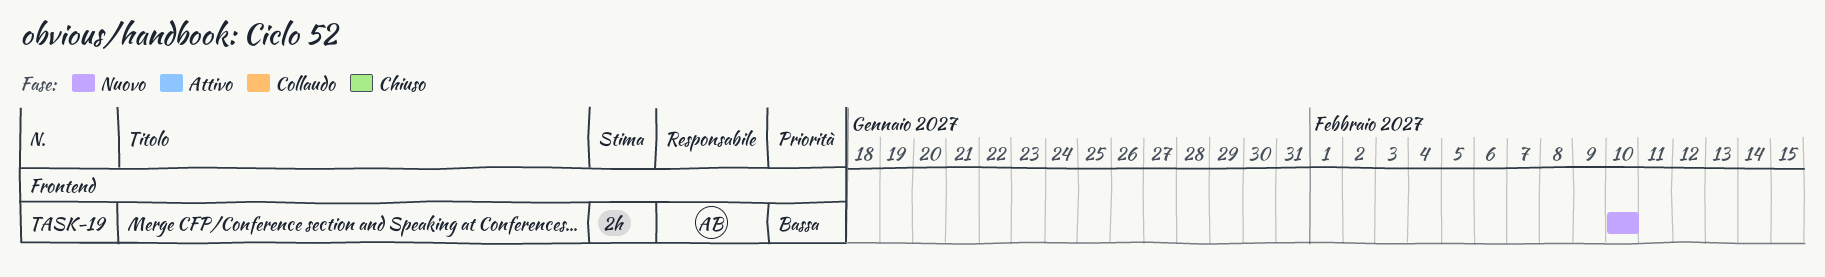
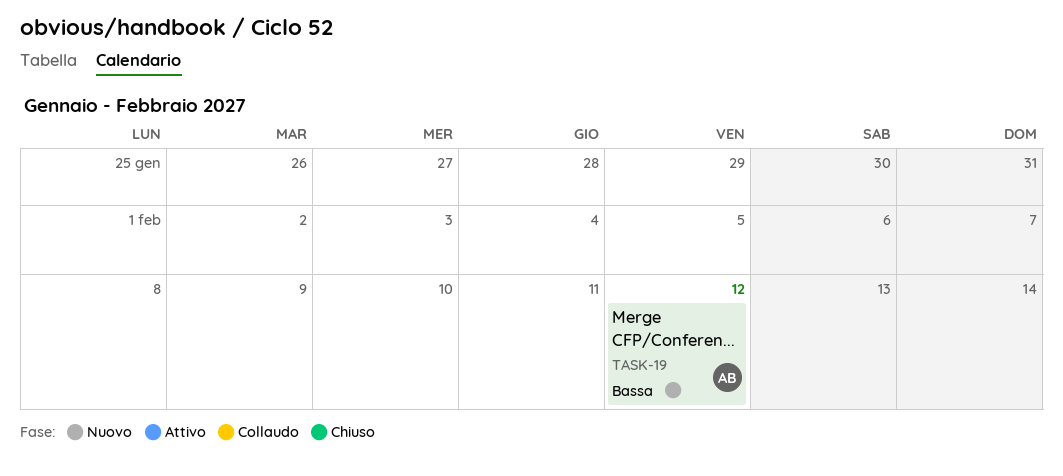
TASK-19, due: Feb 10 -> Feb 12

